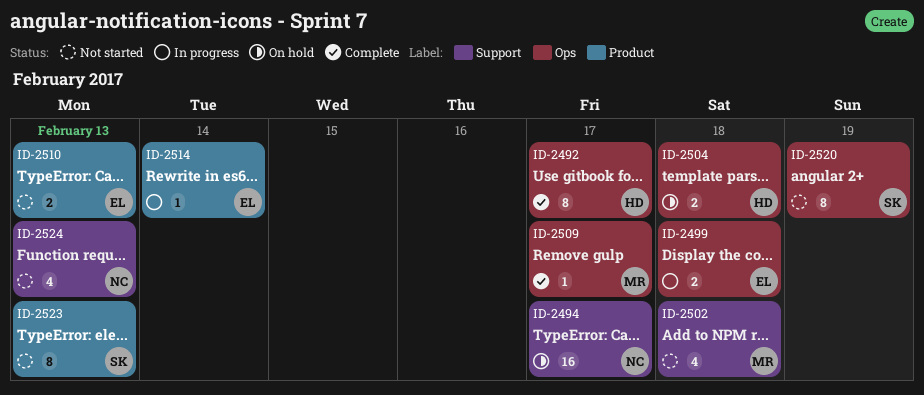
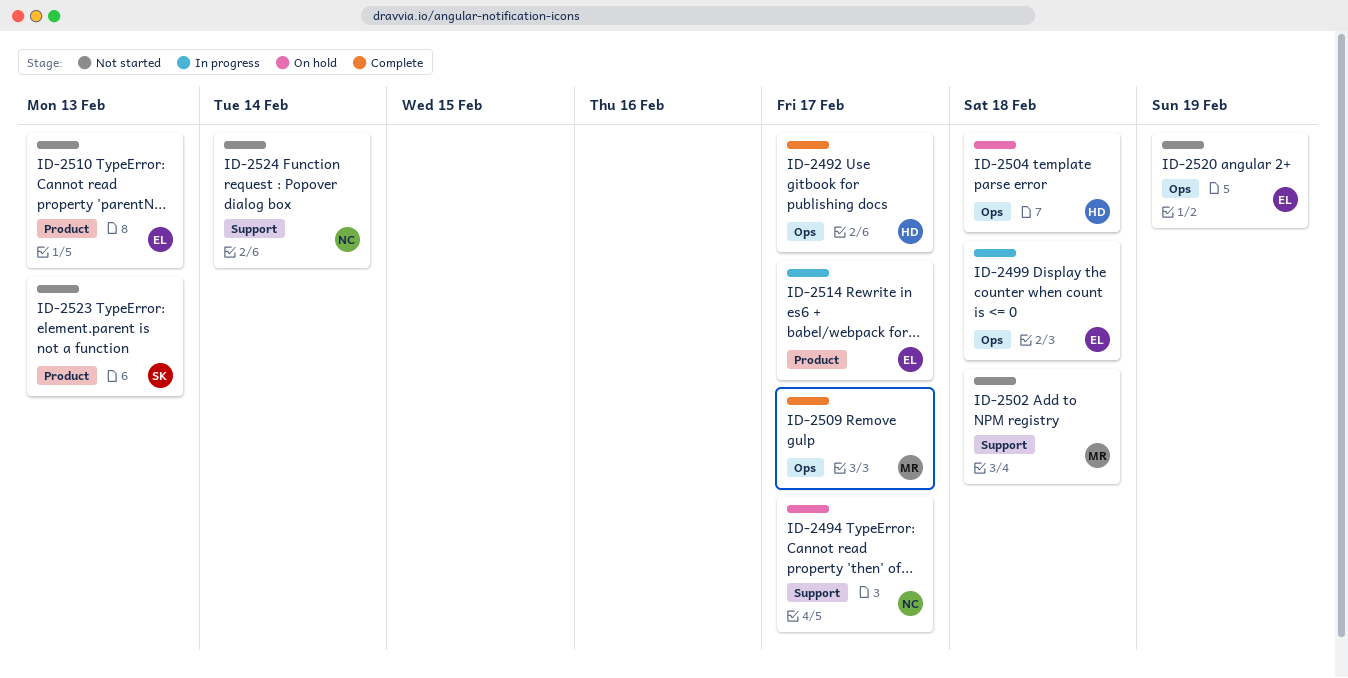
ID-2514, due: Feb 14 -> Feb 17
ID-2520, owner: SK -> EL
ID-2524, due: Feb 13 -> Feb 14

